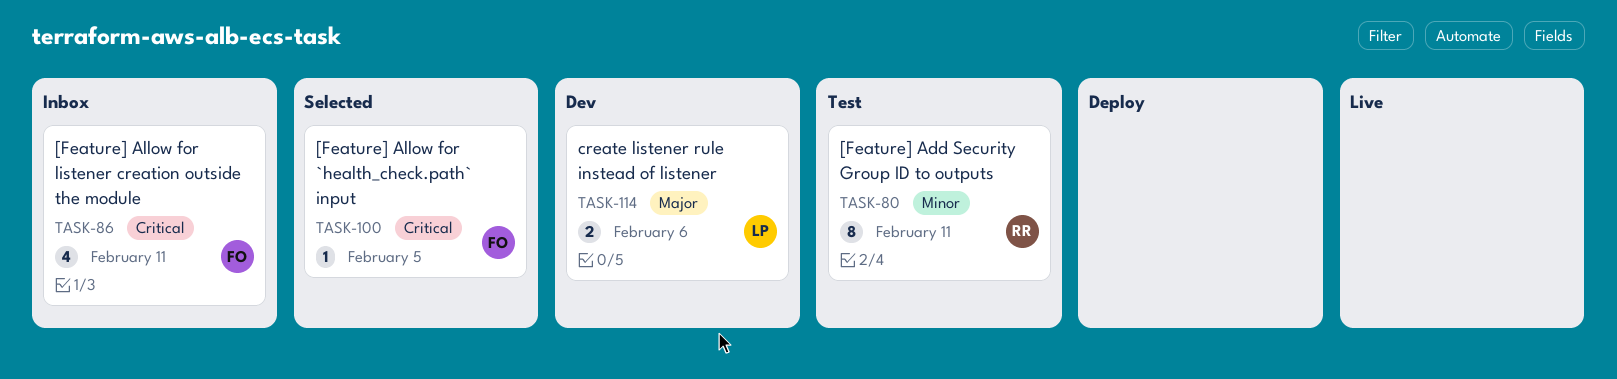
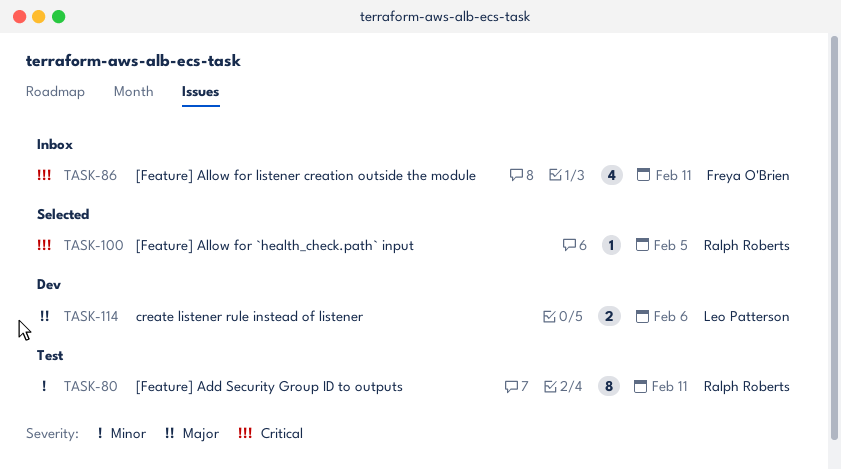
TASK-100, owner: Freya O'Brien -> Ralph Roberts

